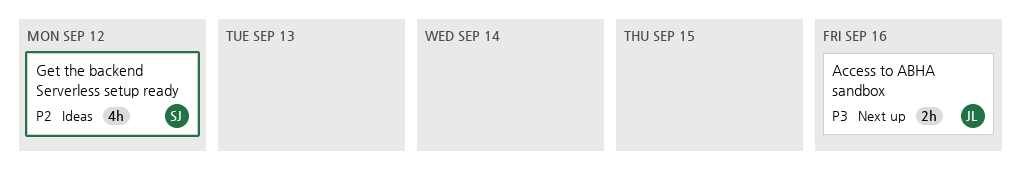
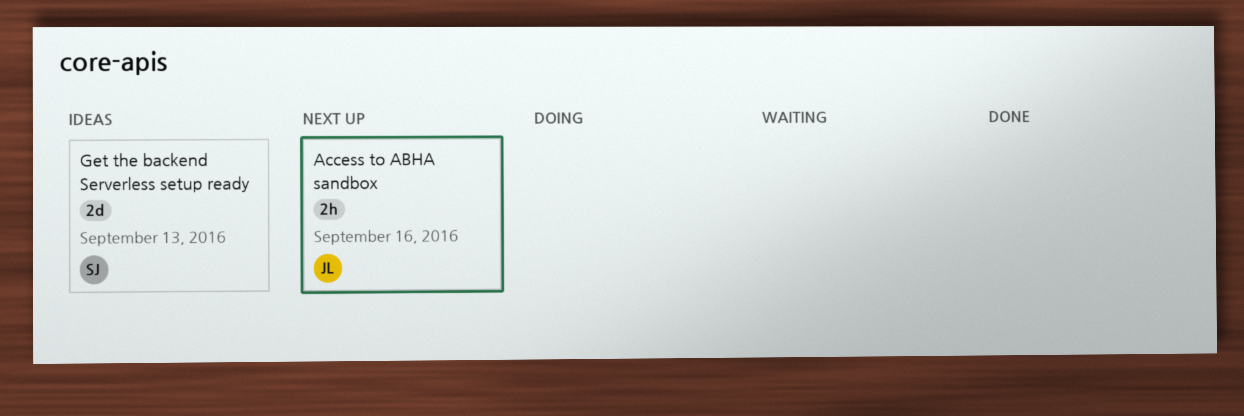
Get the backend Serverless setup ready, estimate: 4h -> 2d
Get the backend Serverless setup ready, due: Sep 12 -> Sep 13

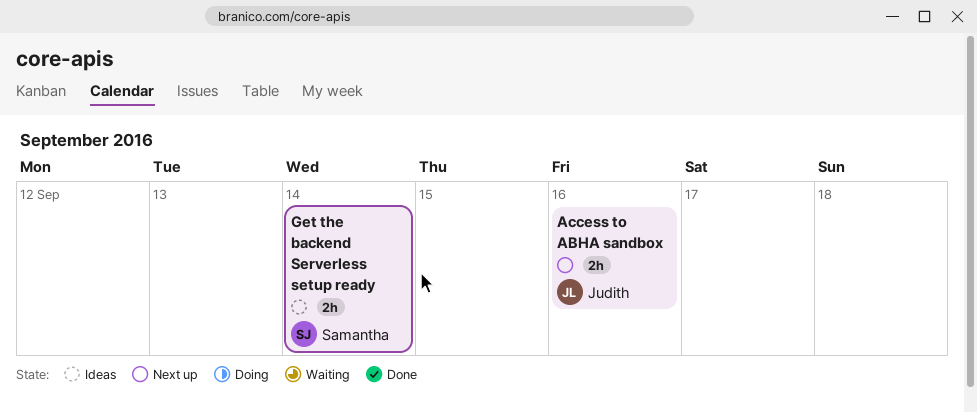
Get the backend Serverless setup ready, estimate: 2d -> 2h
Get the backend Serverless setup ready, due: Sep 13 -> Sep 14

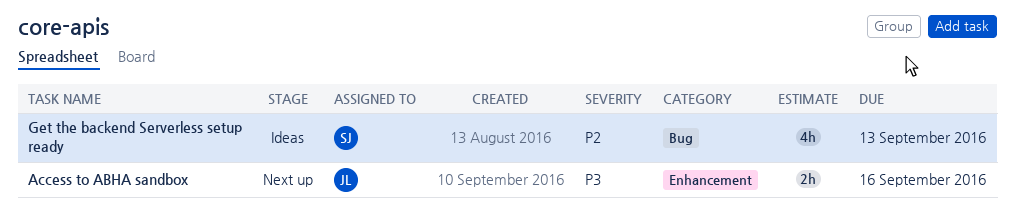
Get the backend Serverless setup ready, estimate: 2h -> 4h
Get the backend Serverless setup ready, due: Sep 14 -> Sep 13

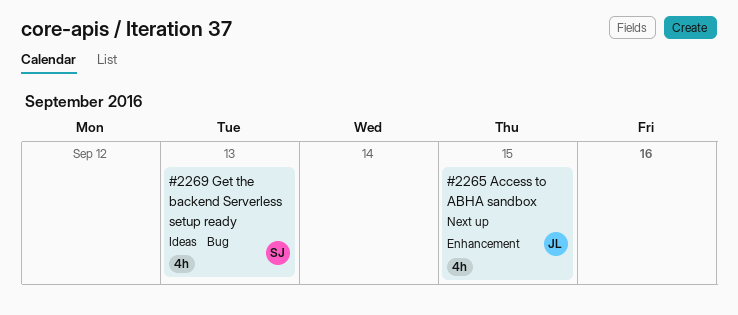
Access to ABHA sandbox, estimate: 2h -> 4h
Access to ABHA sandbox, due: Sep 16 -> Sep 15

